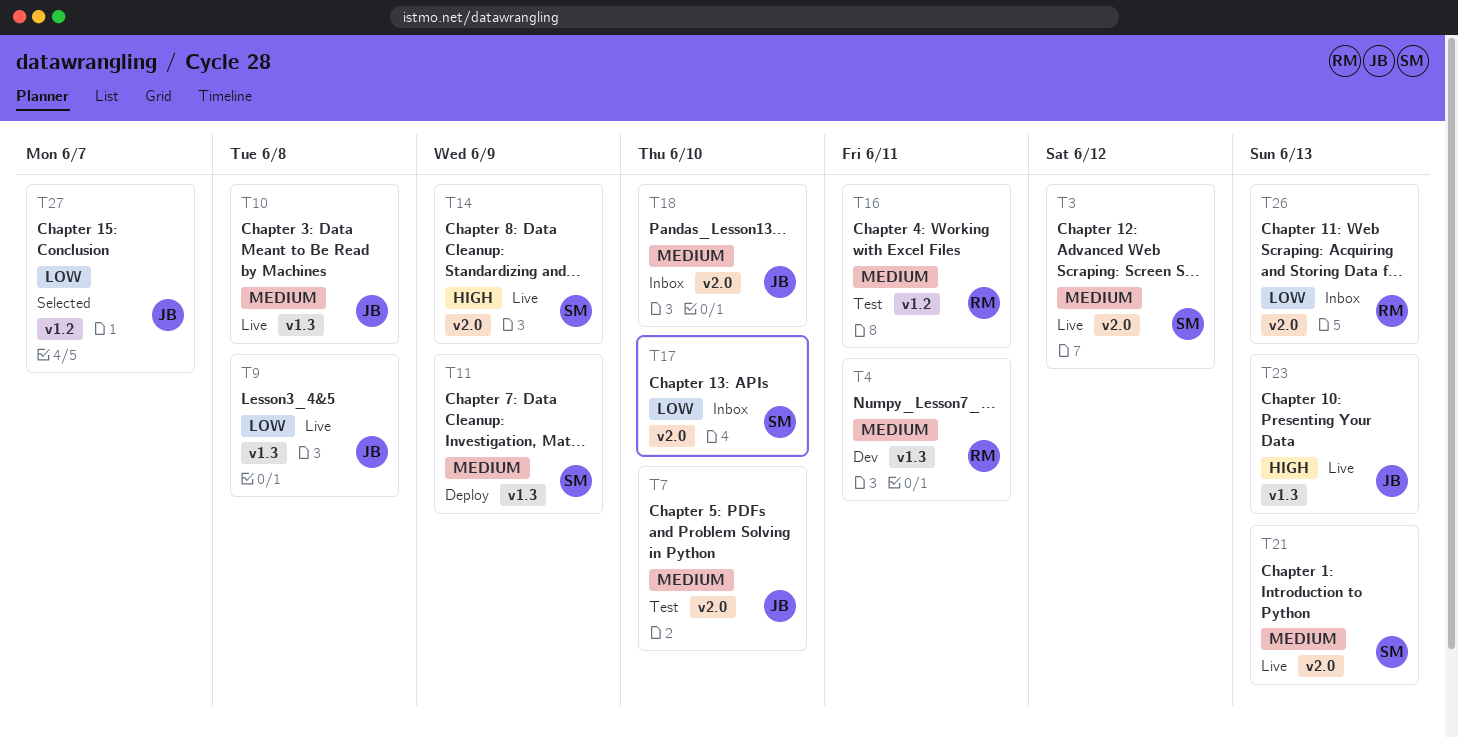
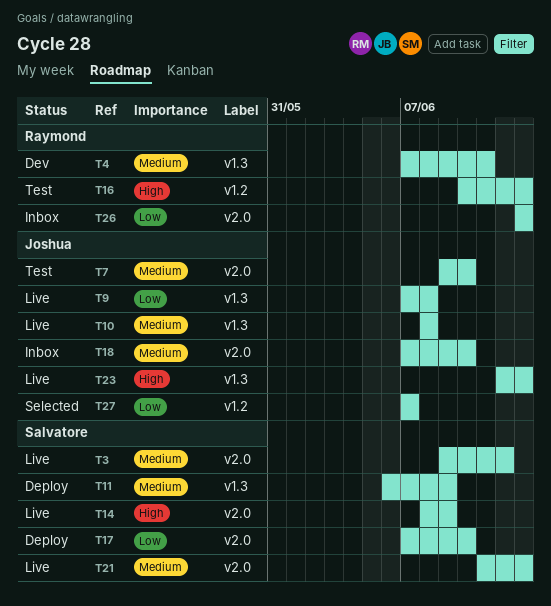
T16, priority: Medium -> High
T16, due: Jun 11 -> Jun 13
T17, status: Inbox -> Deploy

